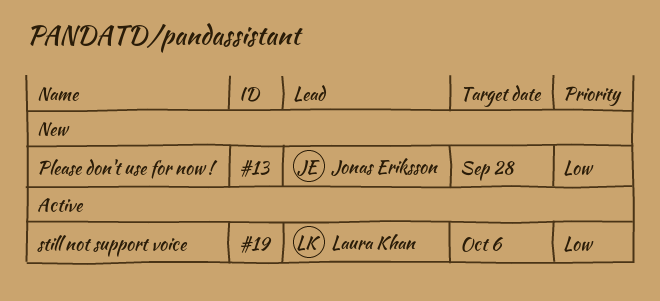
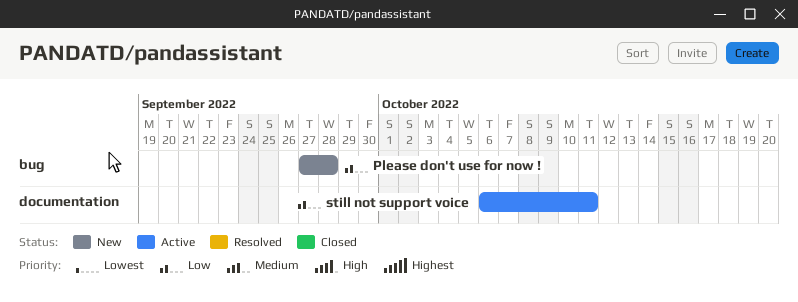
still not support voice, due: Oct 6 -> Oct 11

